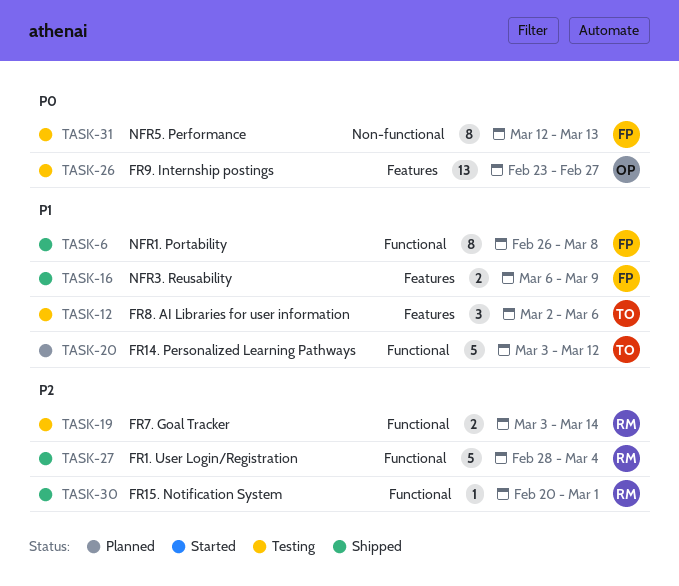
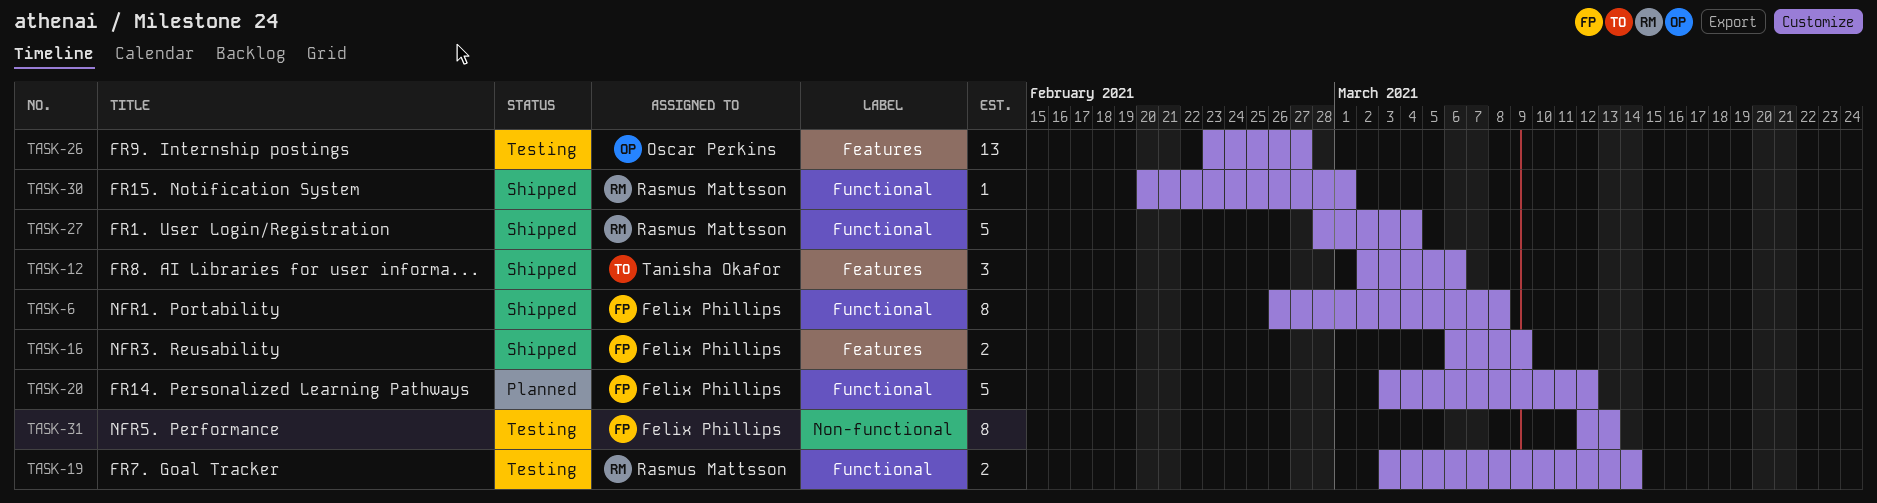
TASK-12, status: Testing -> Shipped
TASK-20, owner: Tanisha Okafor -> Felix Phillips

